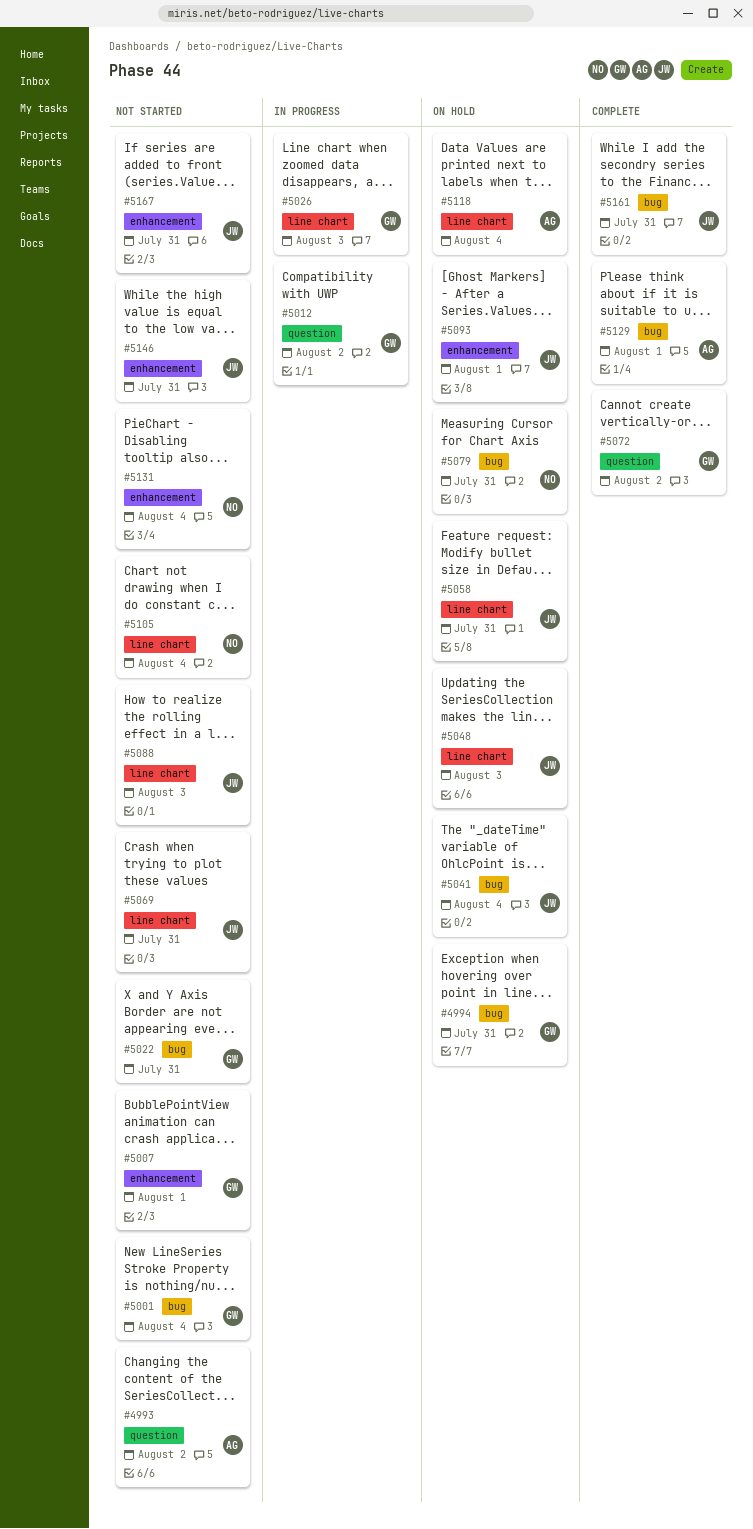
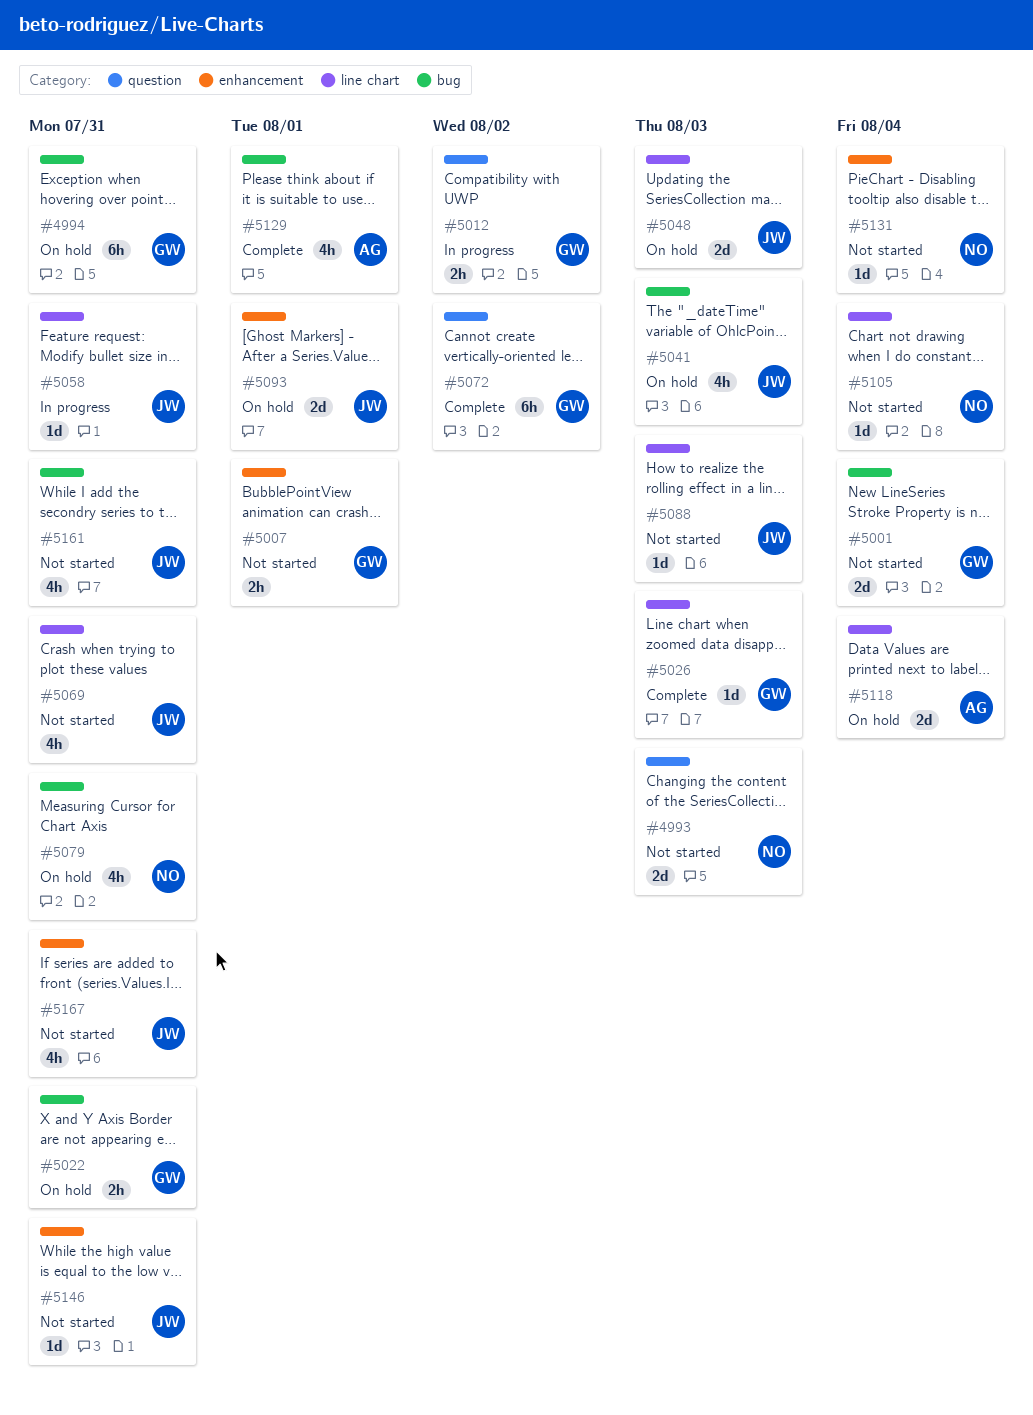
#4993, owner: AG -> NO
#4993, due: Aug 2 -> Aug 3
#5022, status: Not started -> On hold
#5026, status: In progress -> Complete
#5041, due: Aug 4 -> Aug 3
#5058, status: On hold -> In progress
#5161, status: Complete -> Not started

